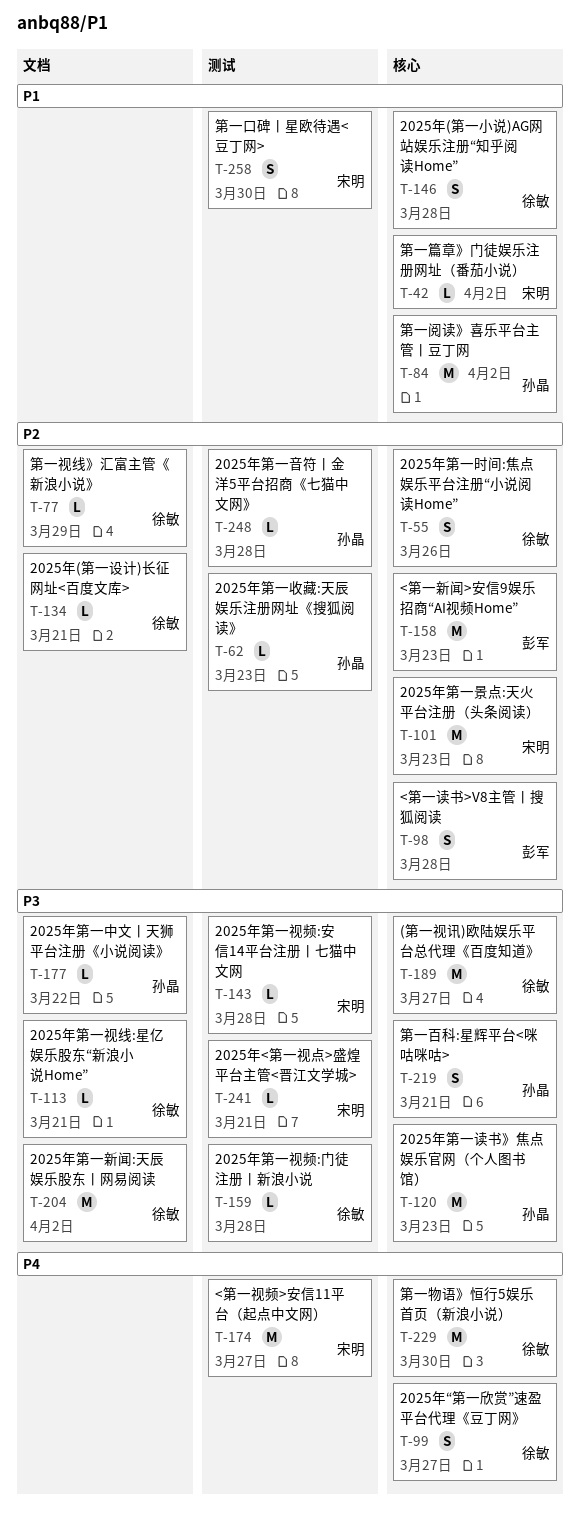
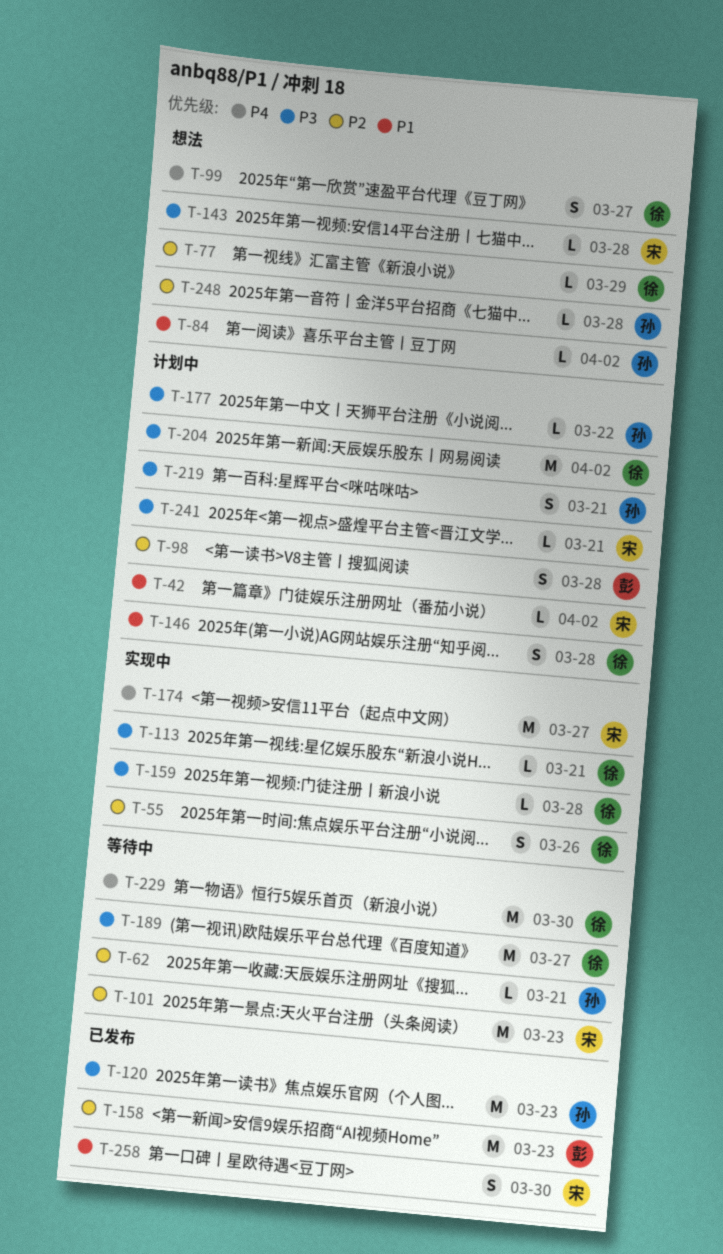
T-62, due: Mar 23 -> Mar 21
T-84, estimate: M -> L
T-134: present -> none

